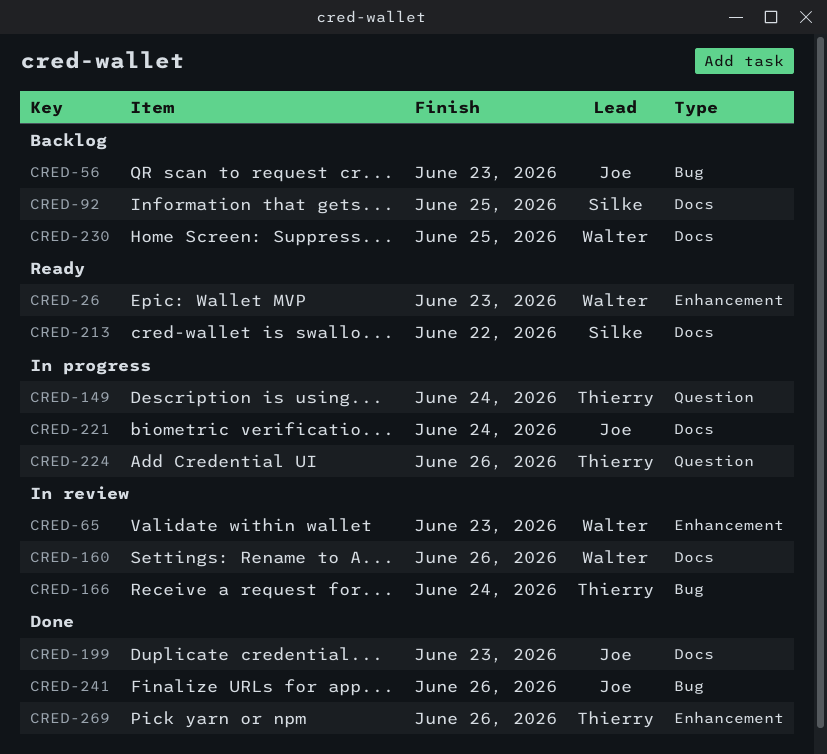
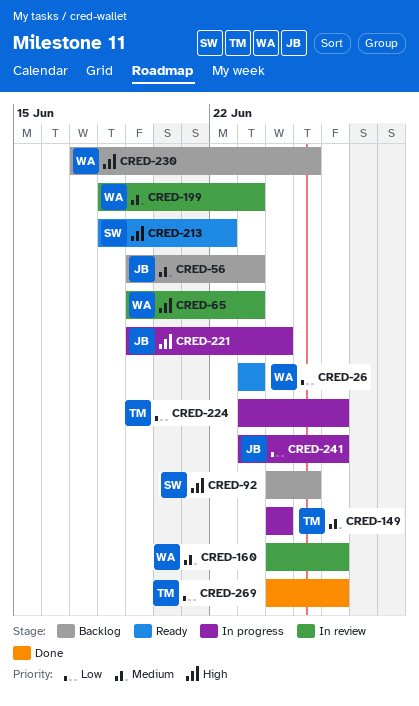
CRED-166: present -> none
CRED-199, status: Done -> In review
CRED-199, owner: Joe -> Walter
CRED-241, status: Done -> In progress

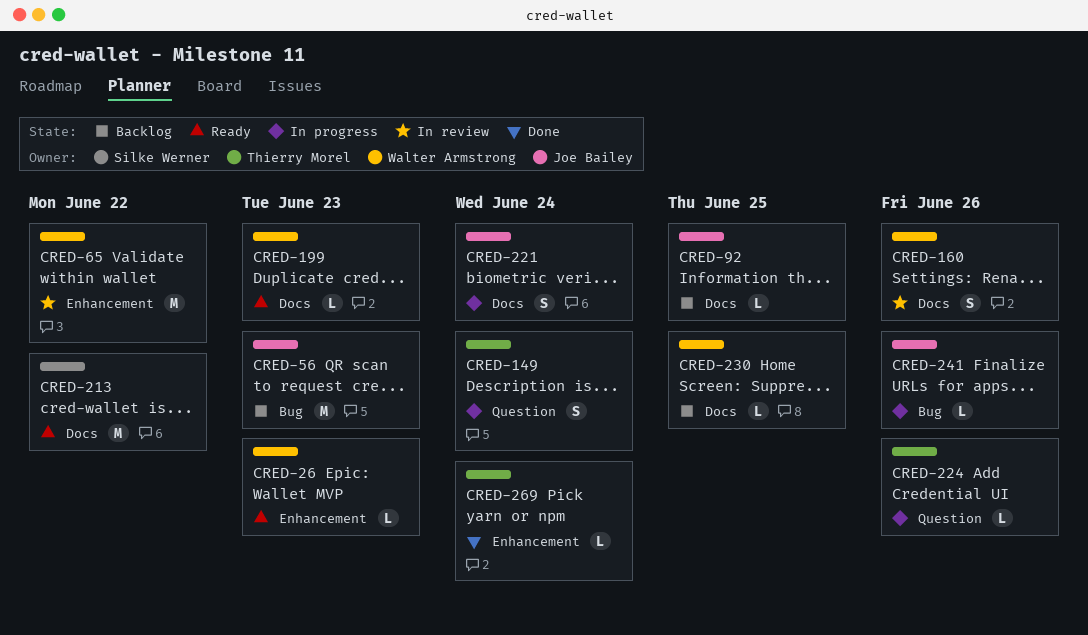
CRED-65, due: Jun 23 -> Jun 22
CRED-92, owner: Silke Werner -> Joe Bailey
CRED-199, status: In review -> Ready
CRED-269, due: Jun 26 -> Jun 24

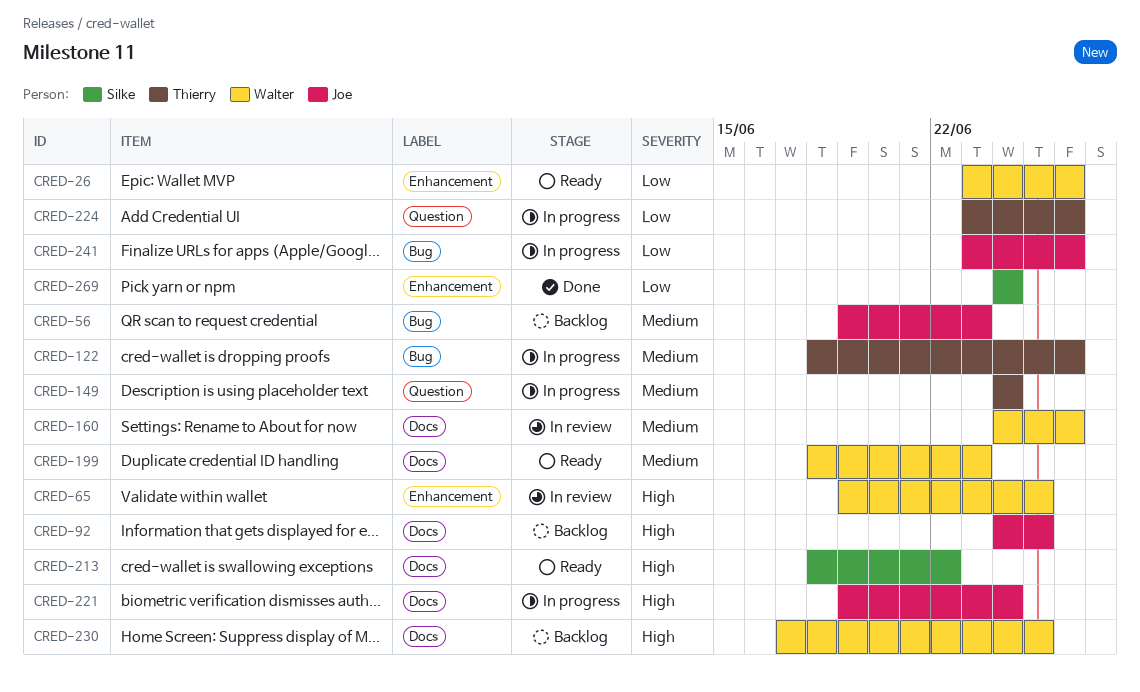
CRED-26, due: Jun 23 -> Jun 26
CRED-65, due: Jun 22 -> Jun 25
CRED-122: none -> present
CRED-269, owner: Thierry Morel -> Silke Werner

